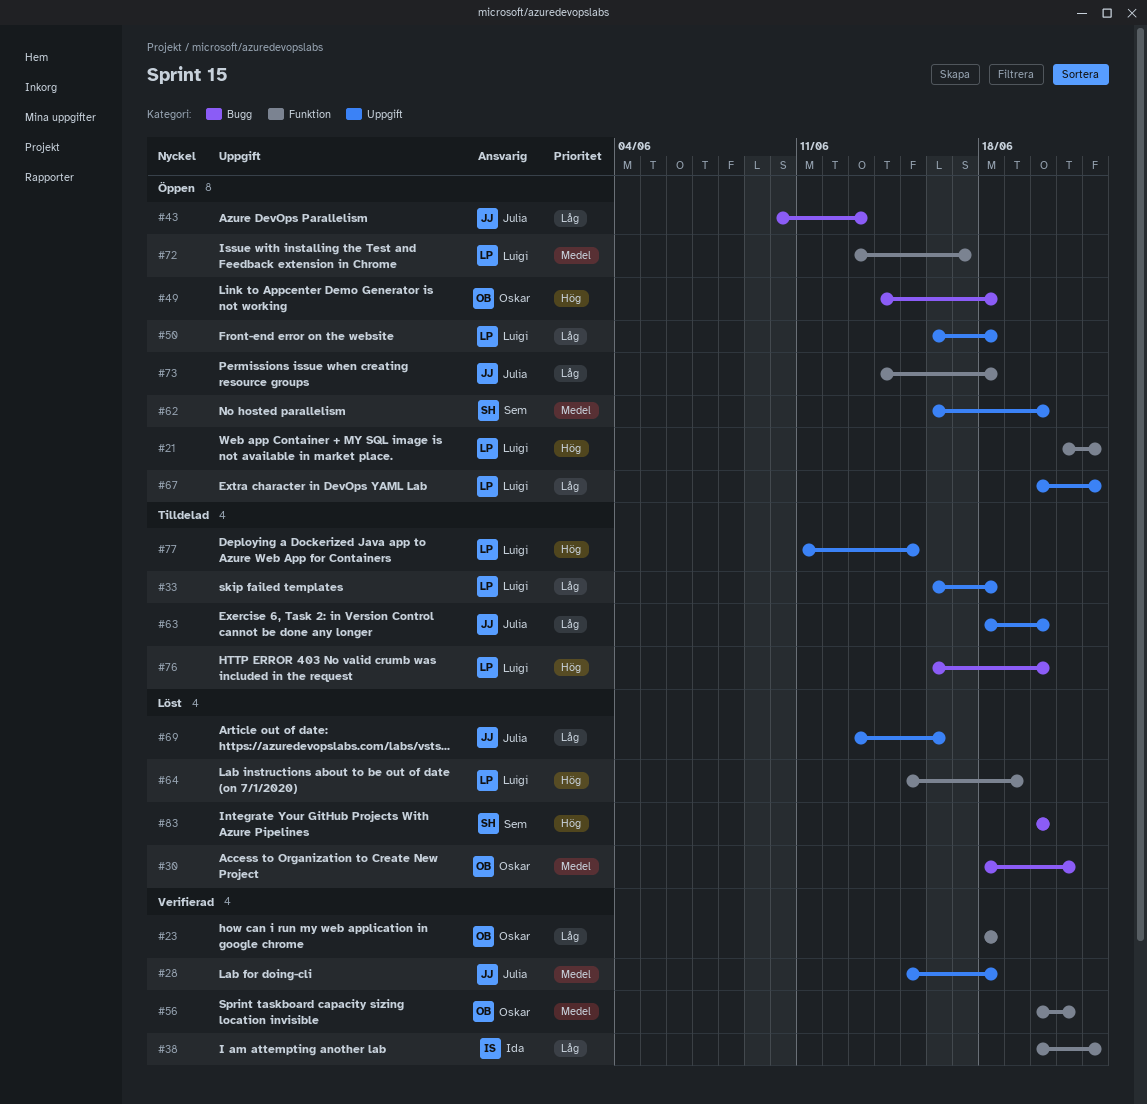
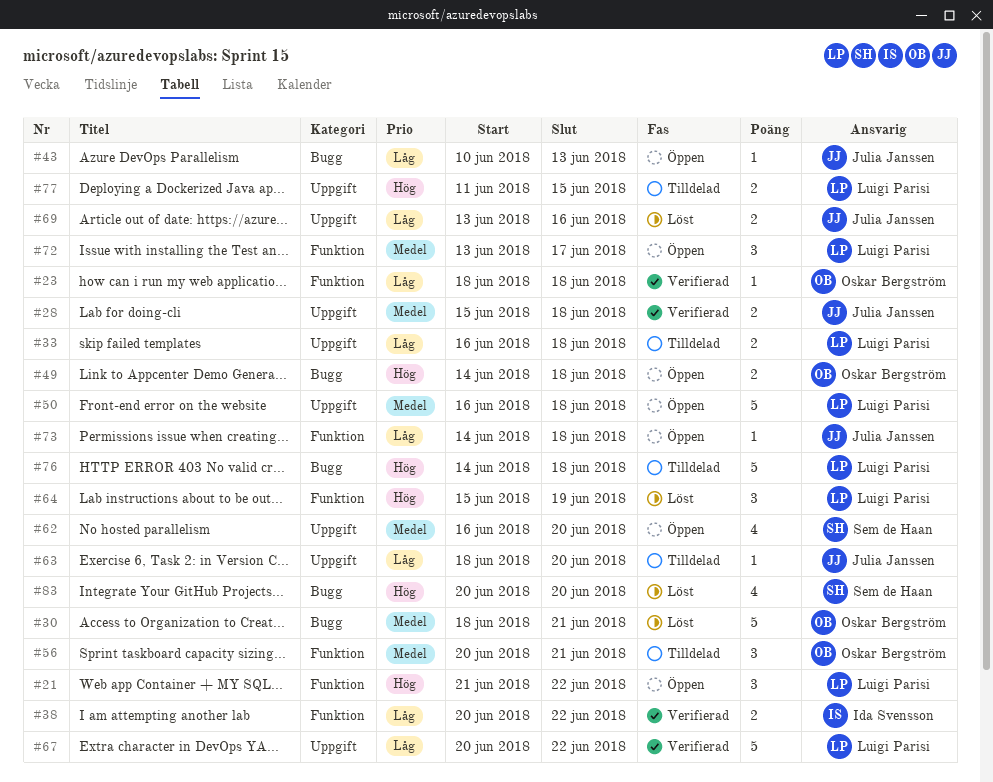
#50, priority: Låg -> Medel
#56, status: Verifierad -> Tilldelad
#67, status: Öppen -> Verifierad
#76, start: Jun 16 -> Jun 14
#76, due: Jun 20 -> Jun 18

